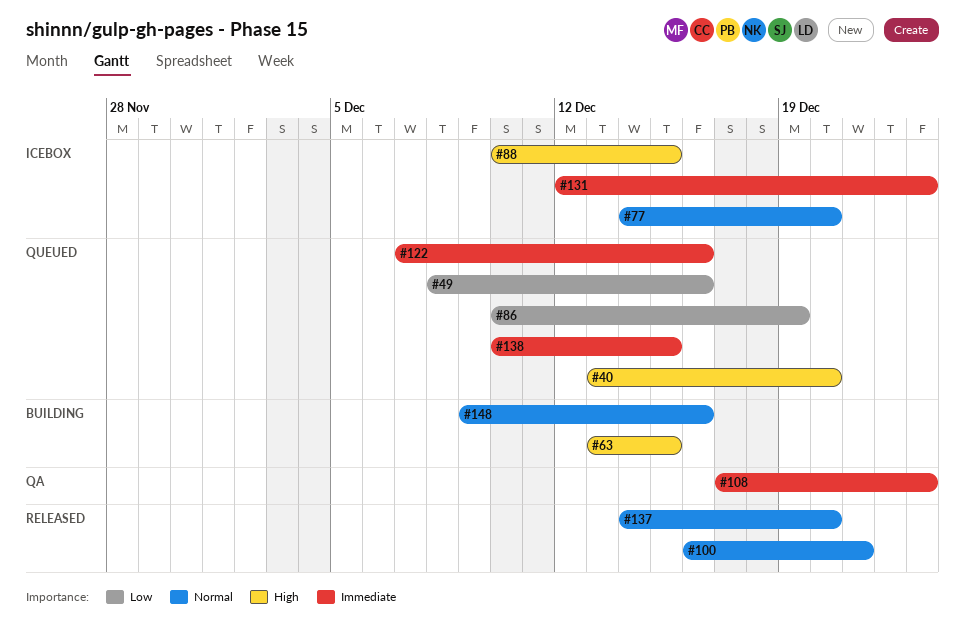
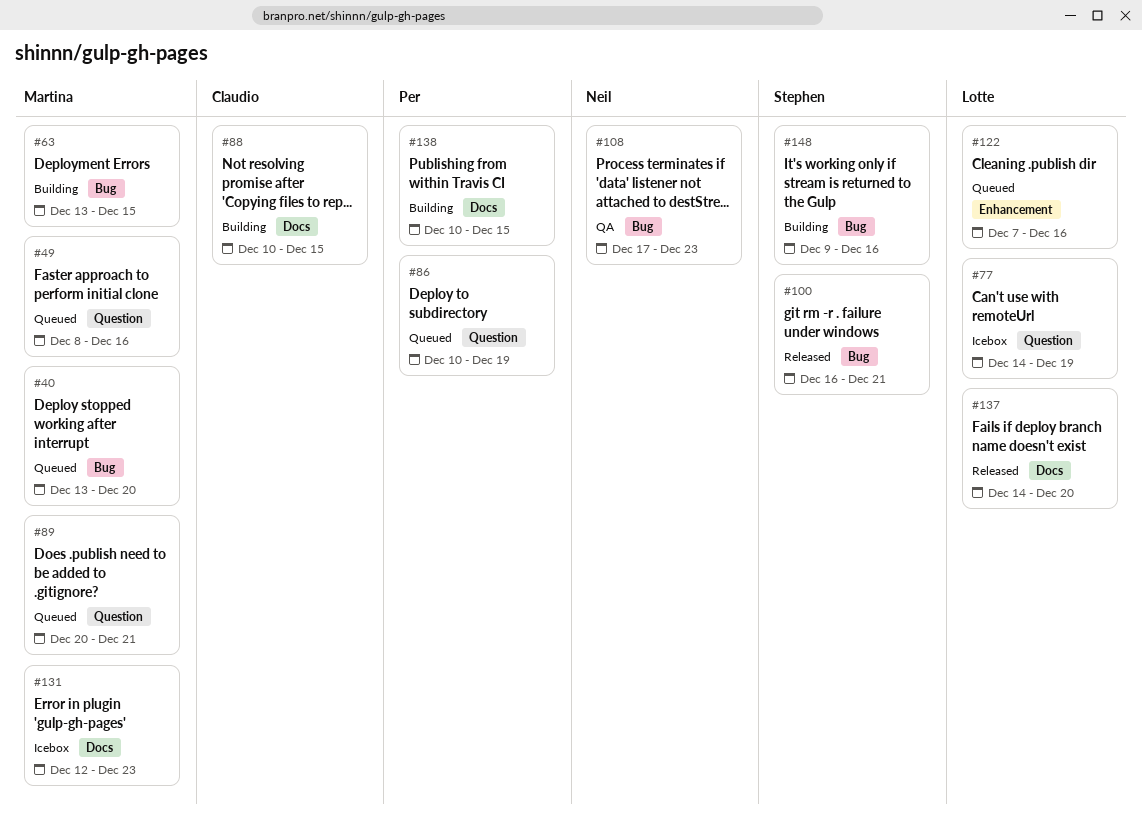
#77, due: Dec 20 -> Dec 19
#88, status: Icebox -> Building
#89: none -> present
#138, status: Queued -> Building

